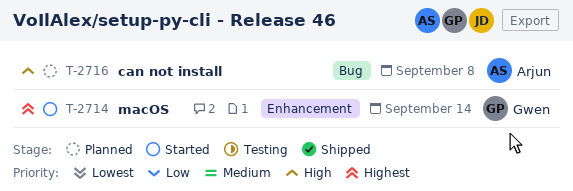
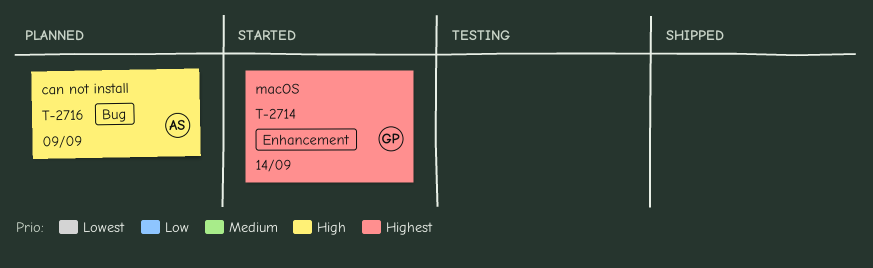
T-2716, due: Sep 8 -> Sep 9

